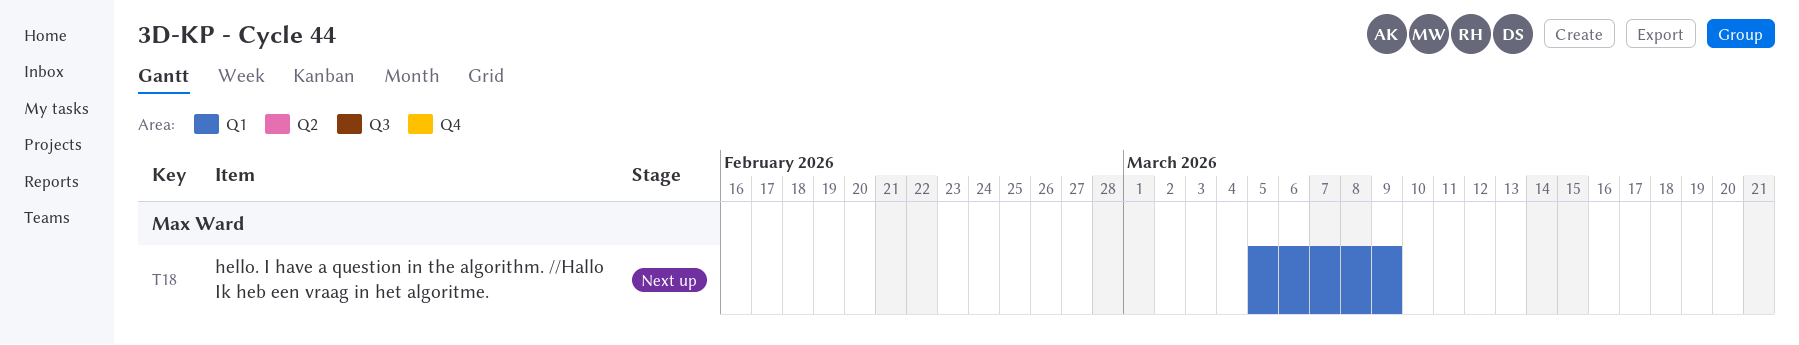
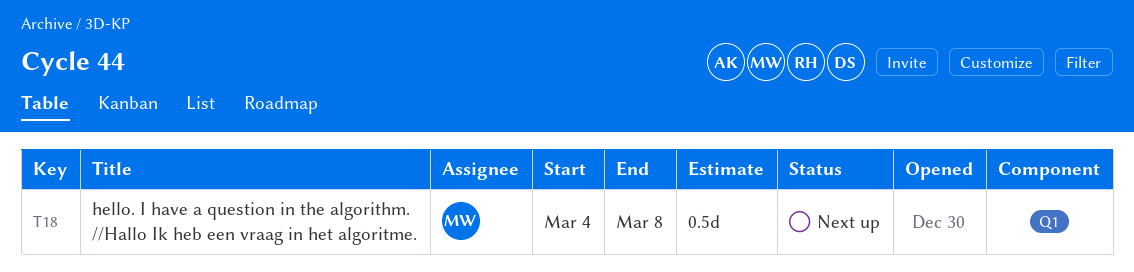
T18, start: Mar 5 -> Mar 4
T18, due: Mar 9 -> Mar 8

